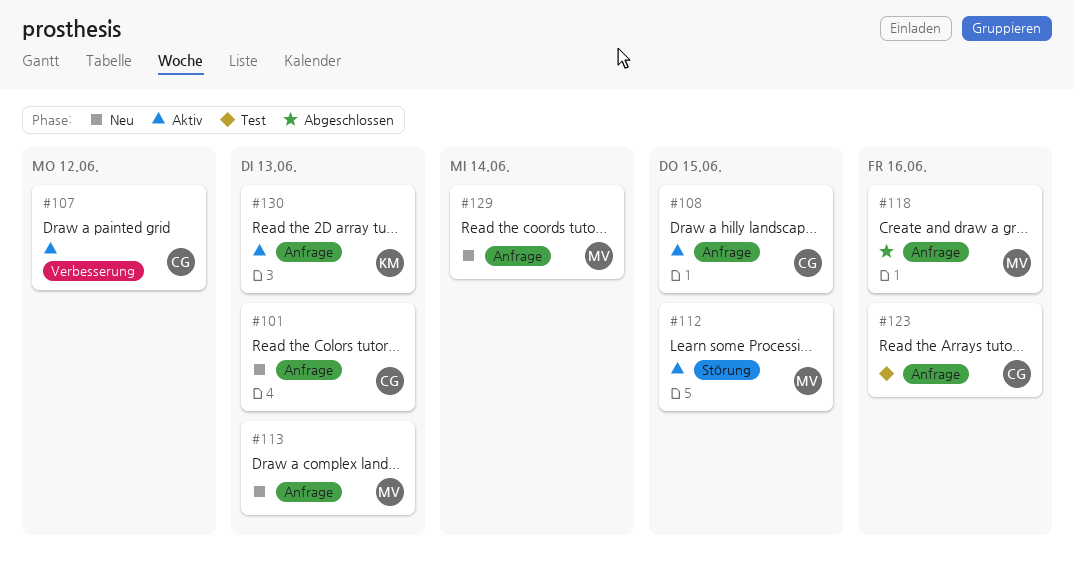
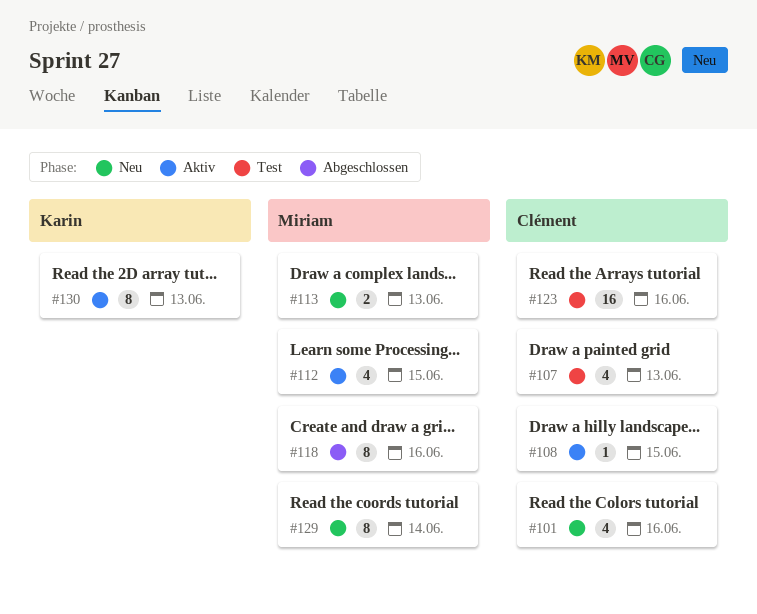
#101, due: Jun 13 -> Jun 16
#107, status: Aktiv -> Test
#107, due: Jun 12 -> Jun 13

